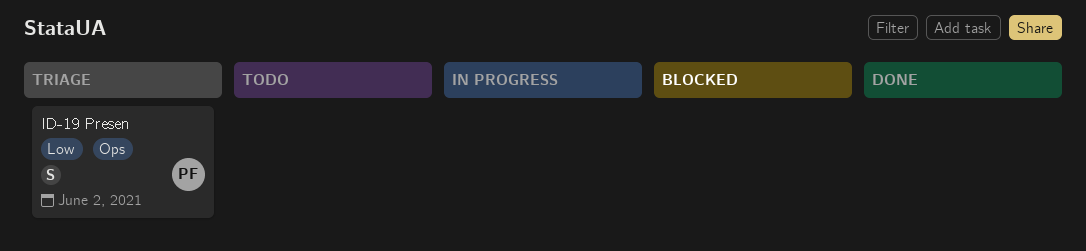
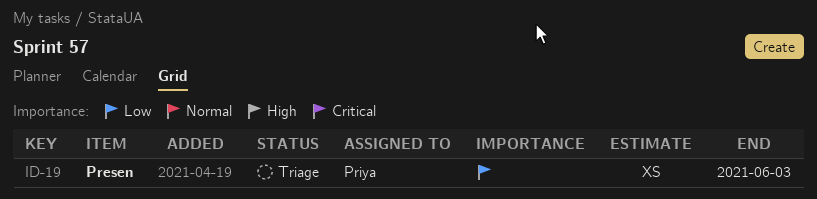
ID-19, estimate: S -> XS
ID-19, due: Jun 2 -> Jun 3

